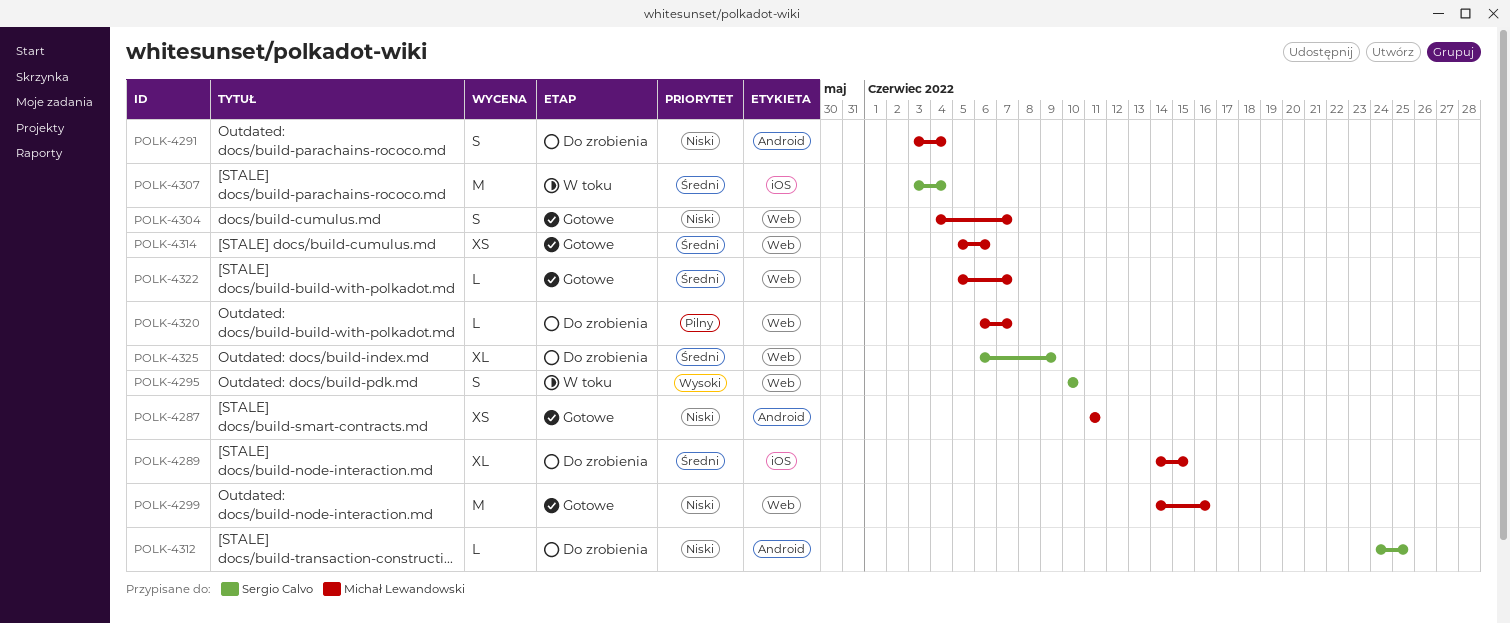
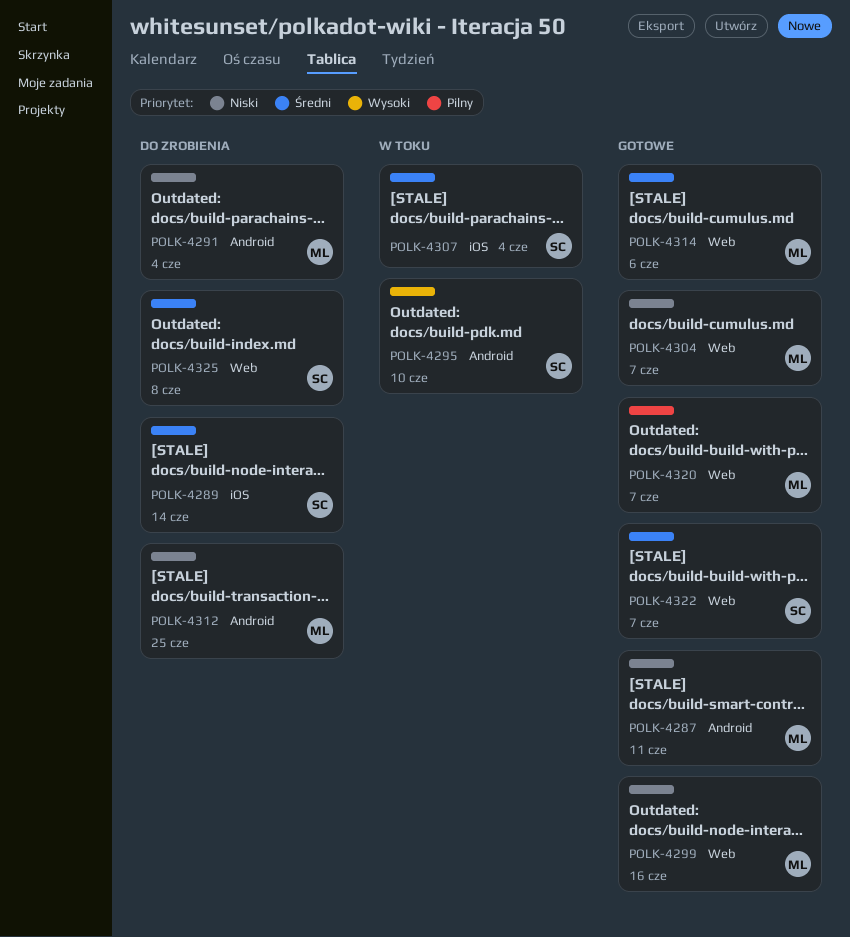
POLK-4289, owner: Michał Lewandowski -> Sergio Calvo
POLK-4289, due: Jun 15 -> Jun 14
POLK-4295, label: Web -> Android
POLK-4312, owner: Sergio Calvo -> Michał Lewandowski
POLK-4320, status: Do zrobienia -> Gotowe
POLK-4322, owner: Michał Lewandowski -> Sergio Calvo
POLK-4325, due: Jun 9 -> Jun 8

